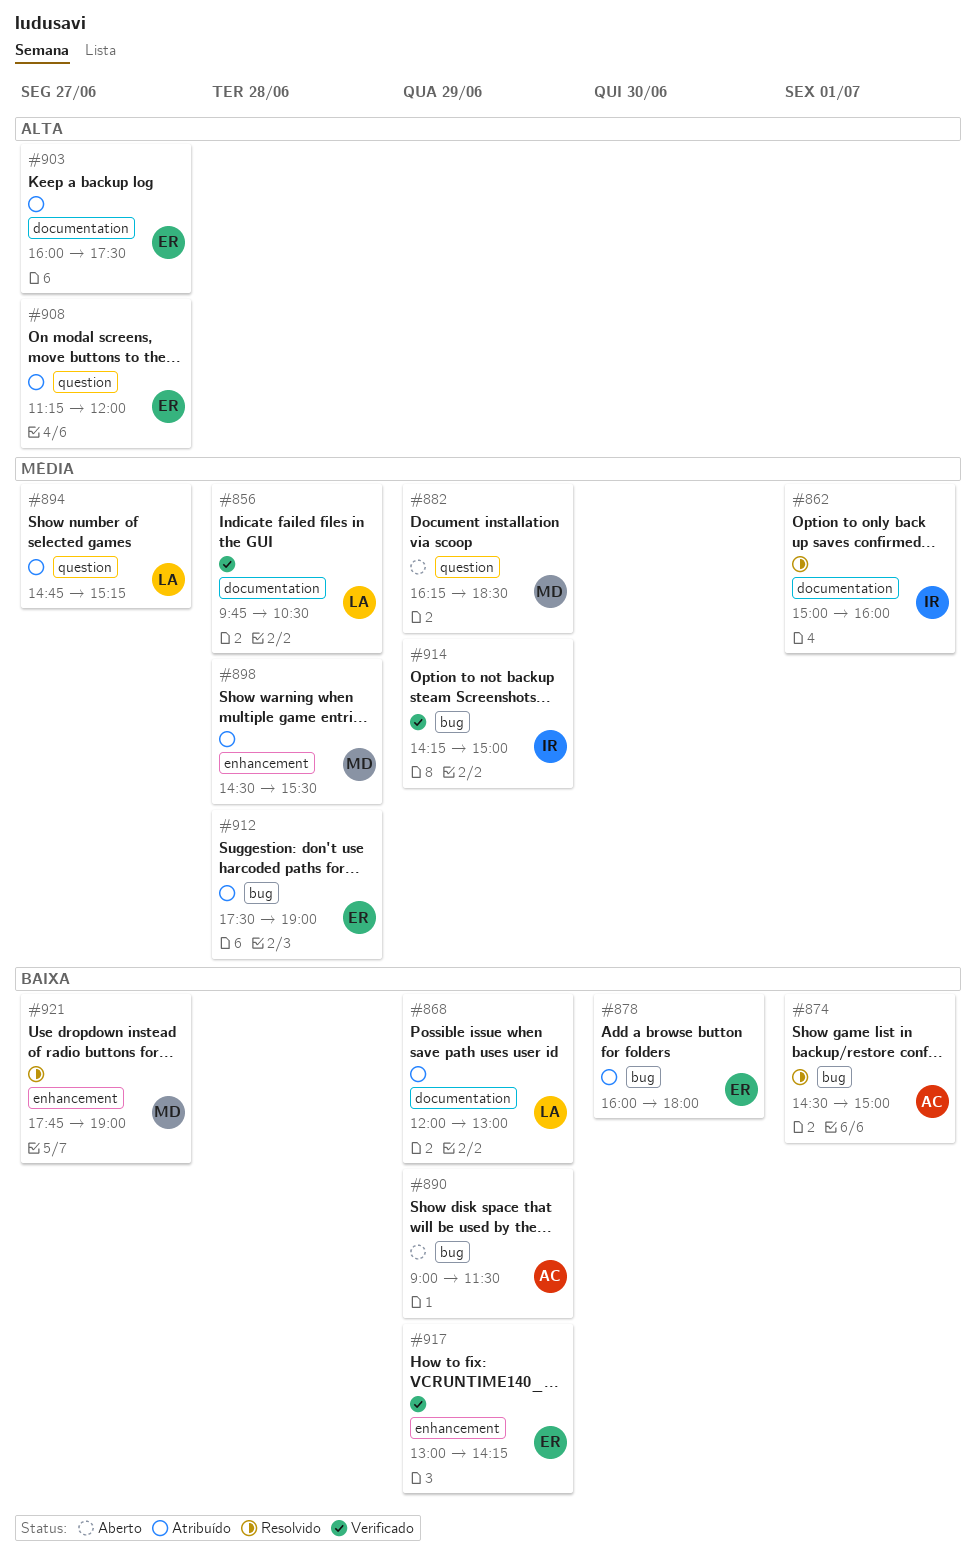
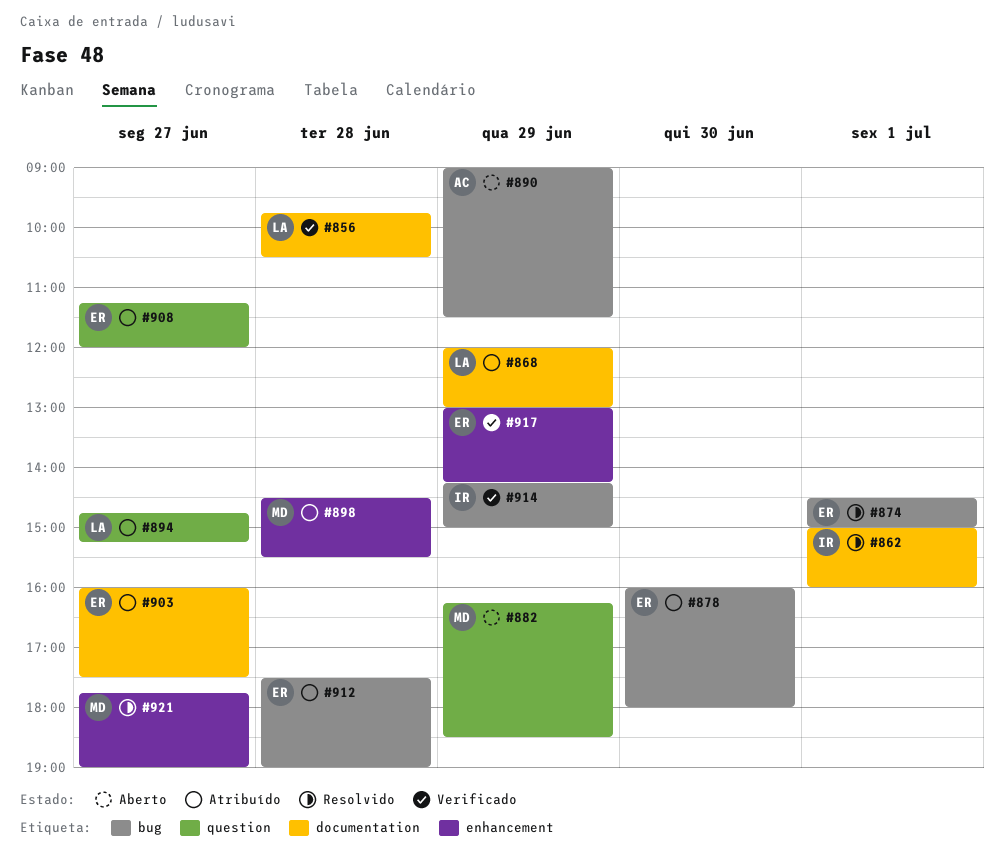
#874, owner: AC -> ER

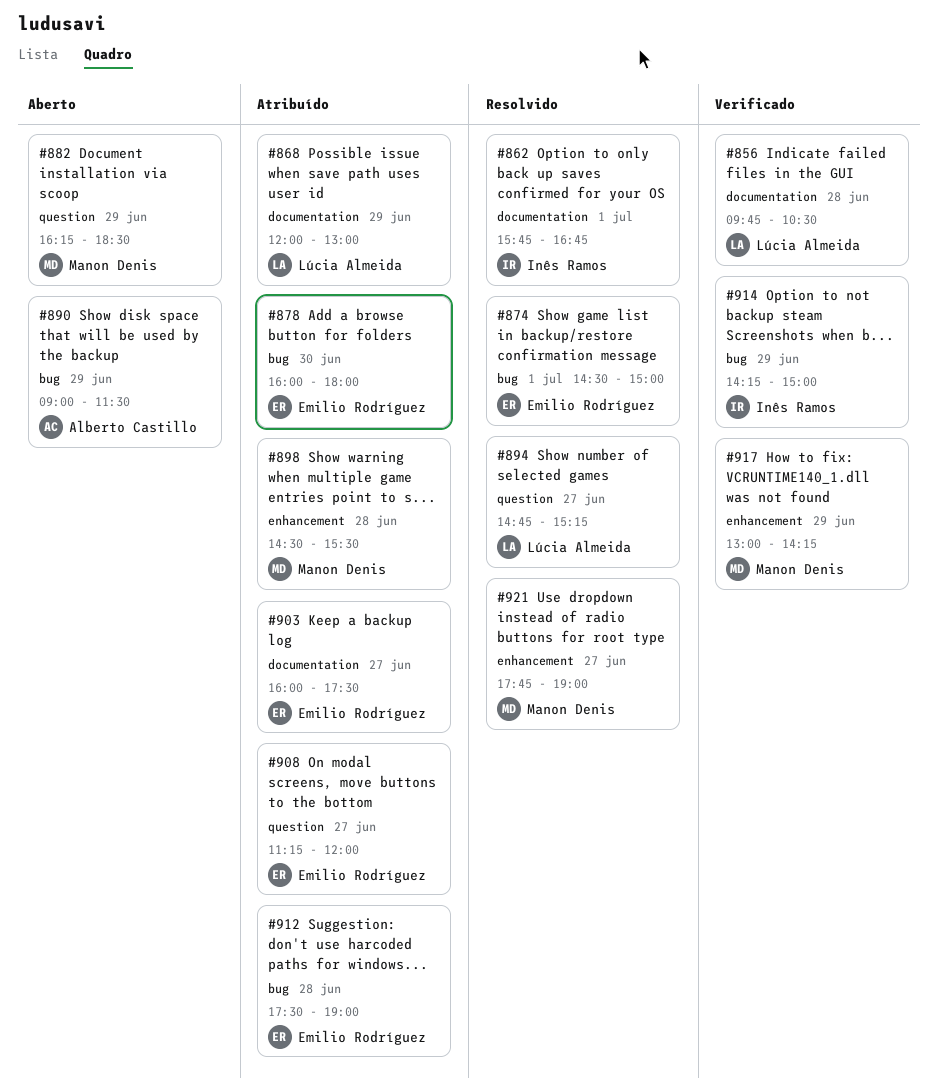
#862, begins: 15:00 -> 15:45
#862, ends: 16:00 -> 16:45
#894, status: Atribuído -> Resolvido
#917, owner: Emilio Rodríguez -> Manon Denis

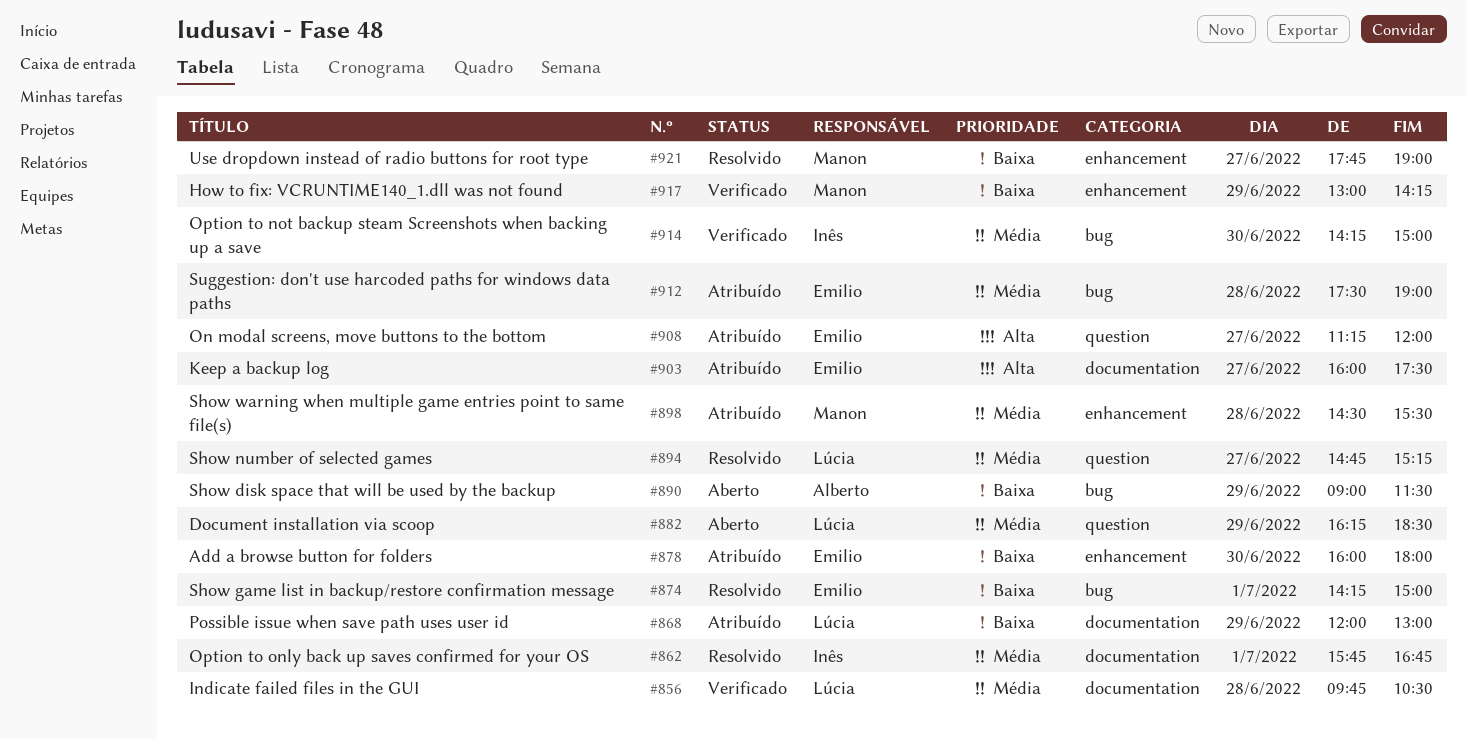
#874, begins: 14:30 -> 14:15
#878, label: bug -> enhancement
#882, owner: Manon Denis -> Lúcia Almeida
#914, day: Jun 29 -> Jun 30

